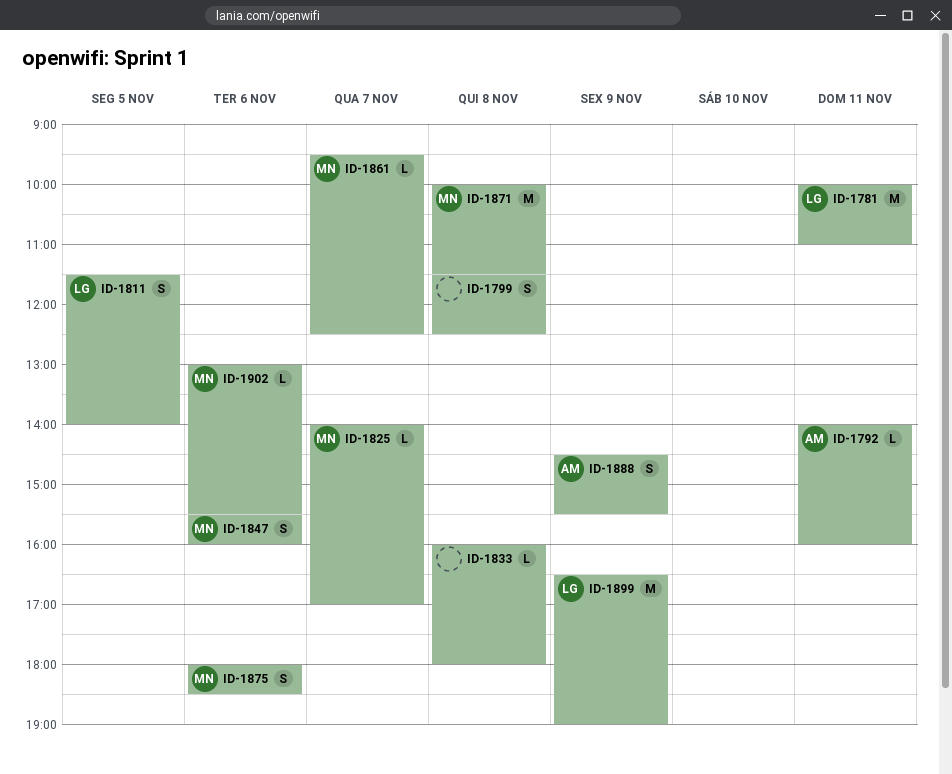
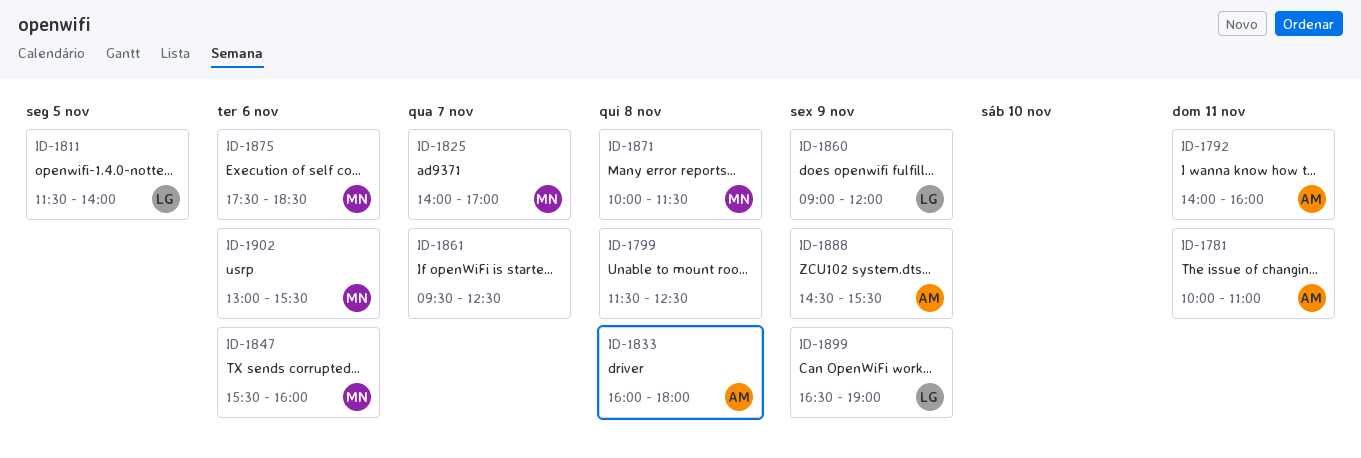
ID-1781, owner: LG -> AM
ID-1833, owner: none -> AM
ID-1860: none -> present
ID-1861, owner: MN -> none
ID-1875, begins: 18:00 -> 17:30

